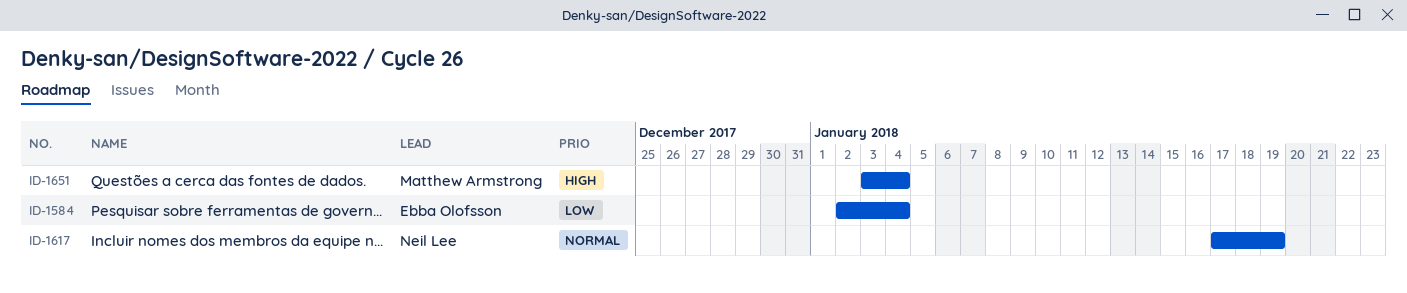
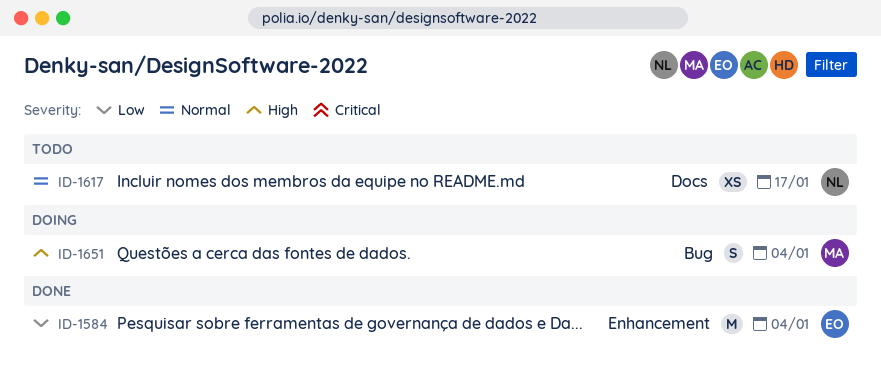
ID-1617, due: Jan 19 -> Jan 17

